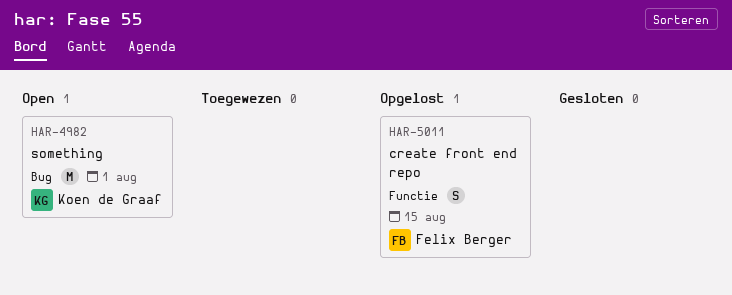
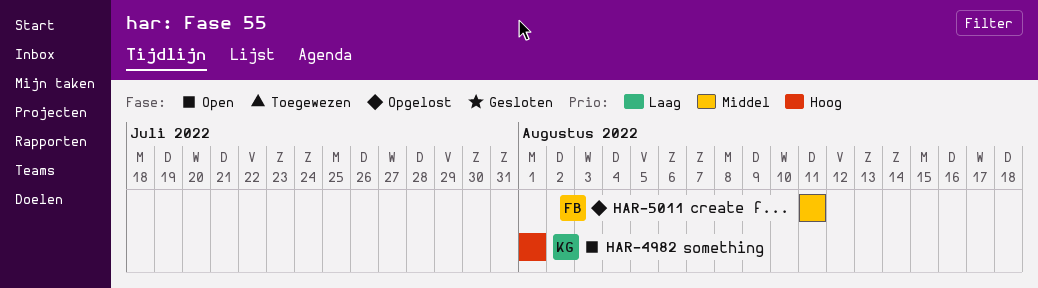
HAR-5011, due: Aug 15 -> Aug 11

